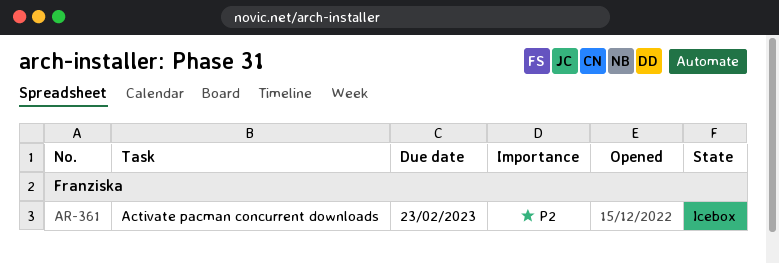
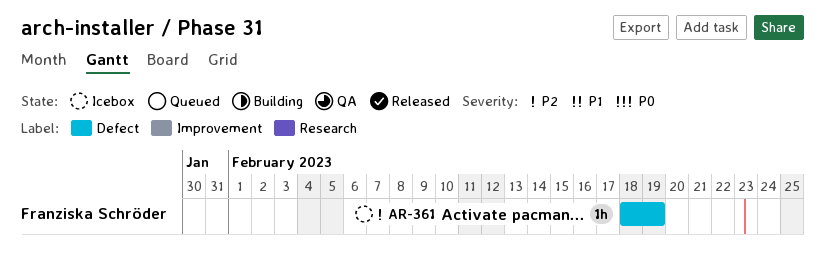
AR-361, due: Feb 23 -> Feb 19

